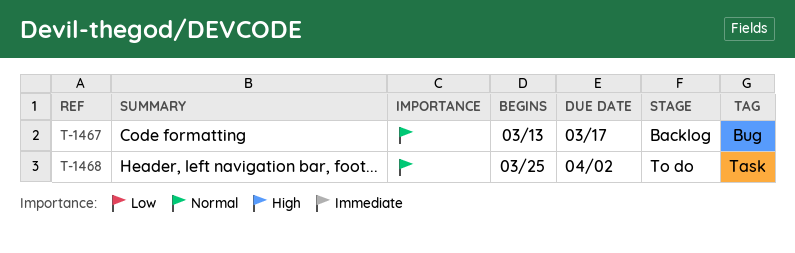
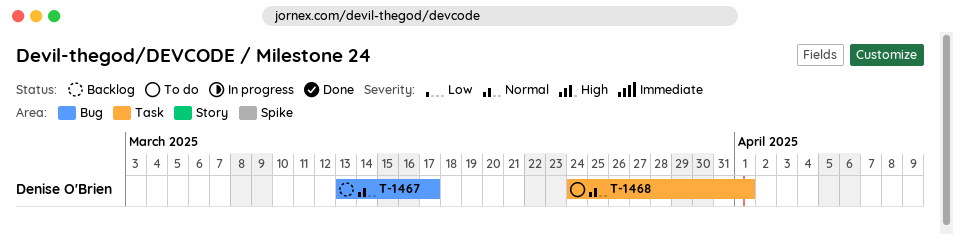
T-1468, start: Mar 25 -> Mar 24
T-1468, due: Apr 2 -> Apr 1

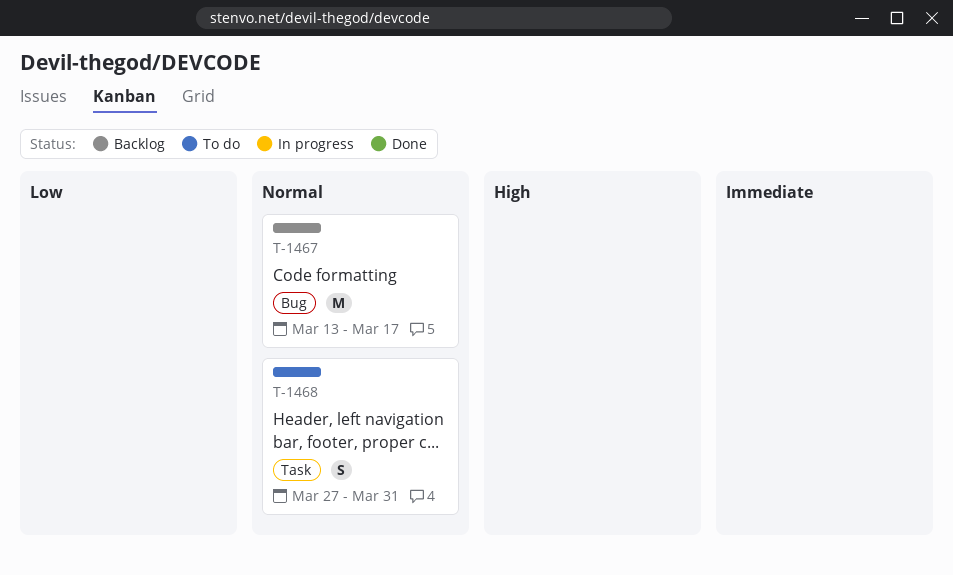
T-1468, start: Mar 24 -> Mar 27
T-1468, due: Apr 1 -> Mar 31

